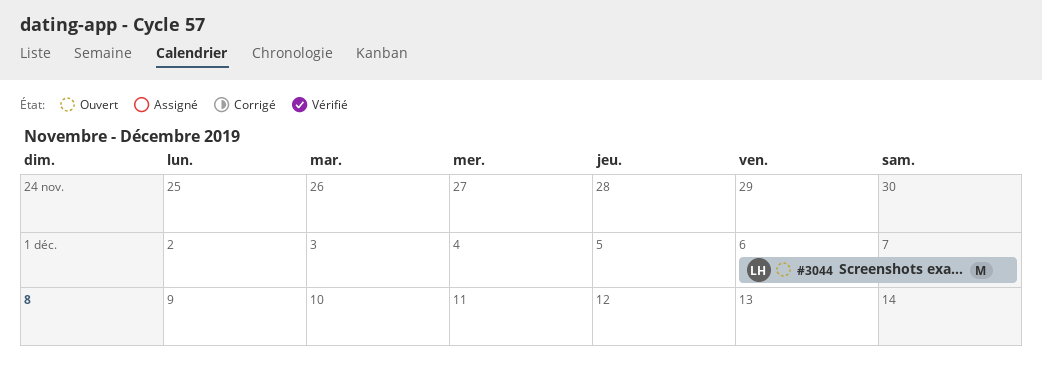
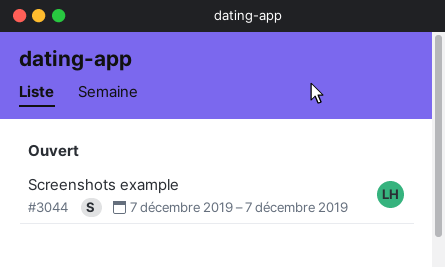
#3044, estimate: M -> S
#3044, start: Dec 6 -> Dec 7

